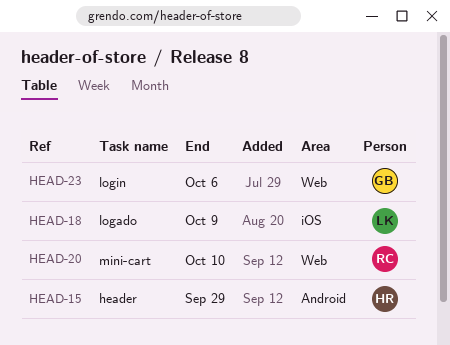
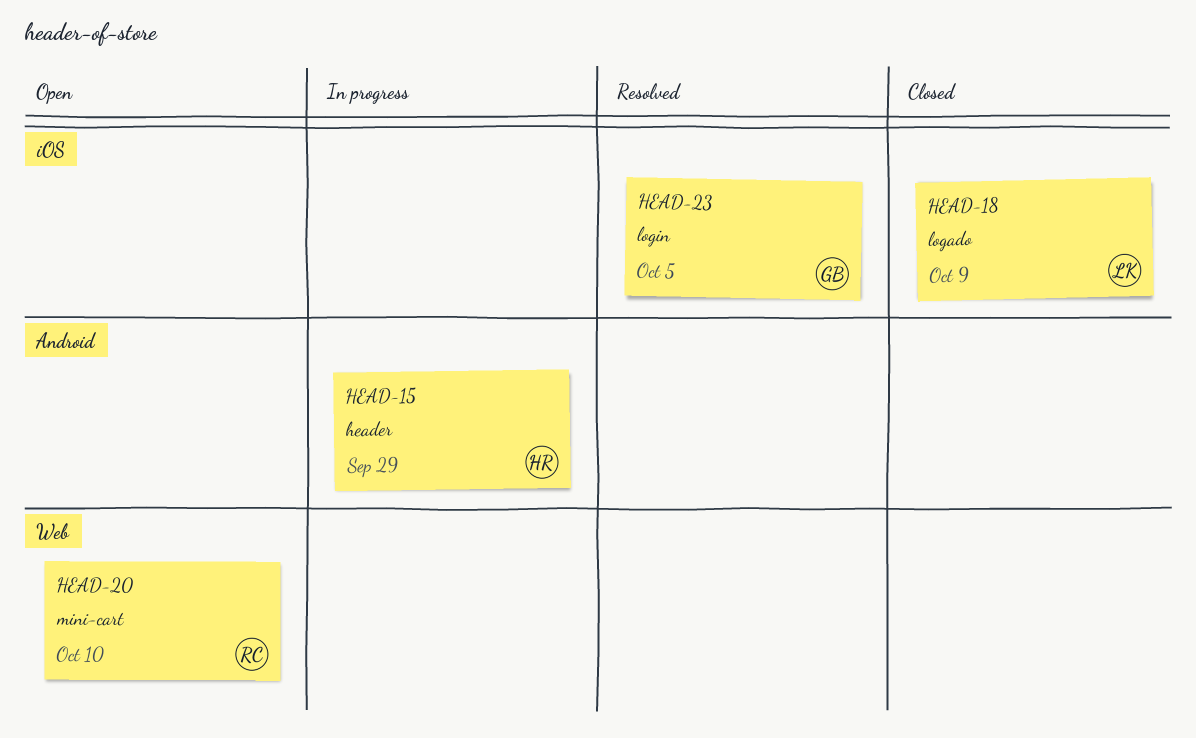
HEAD-23, label: Web -> iOS
HEAD-23, due: Oct 6 -> Oct 5

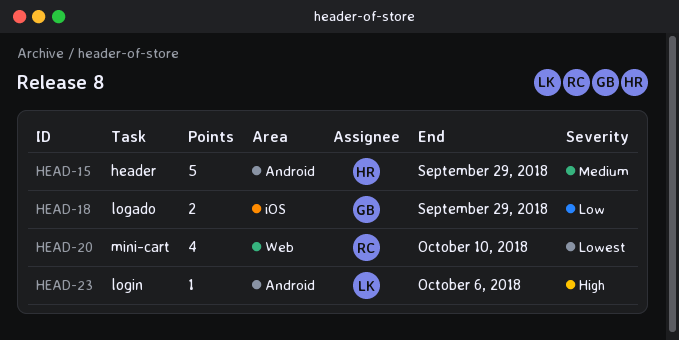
HEAD-18, owner: LK -> GB
HEAD-18, due: Oct 9 -> Sep 29
HEAD-23, owner: GB -> LK
HEAD-23, label: iOS -> Android
HEAD-23, due: Oct 5 -> Oct 6

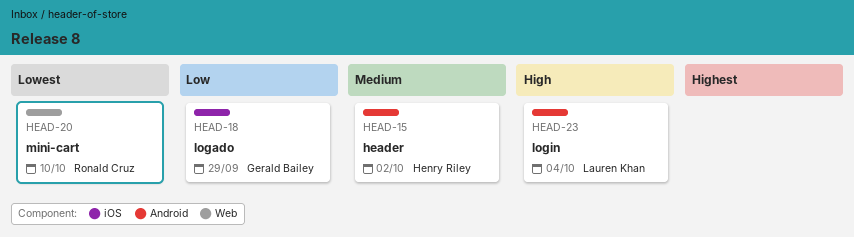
HEAD-15, due: Sep 29 -> Oct 2
HEAD-23, due: Oct 6 -> Oct 4

